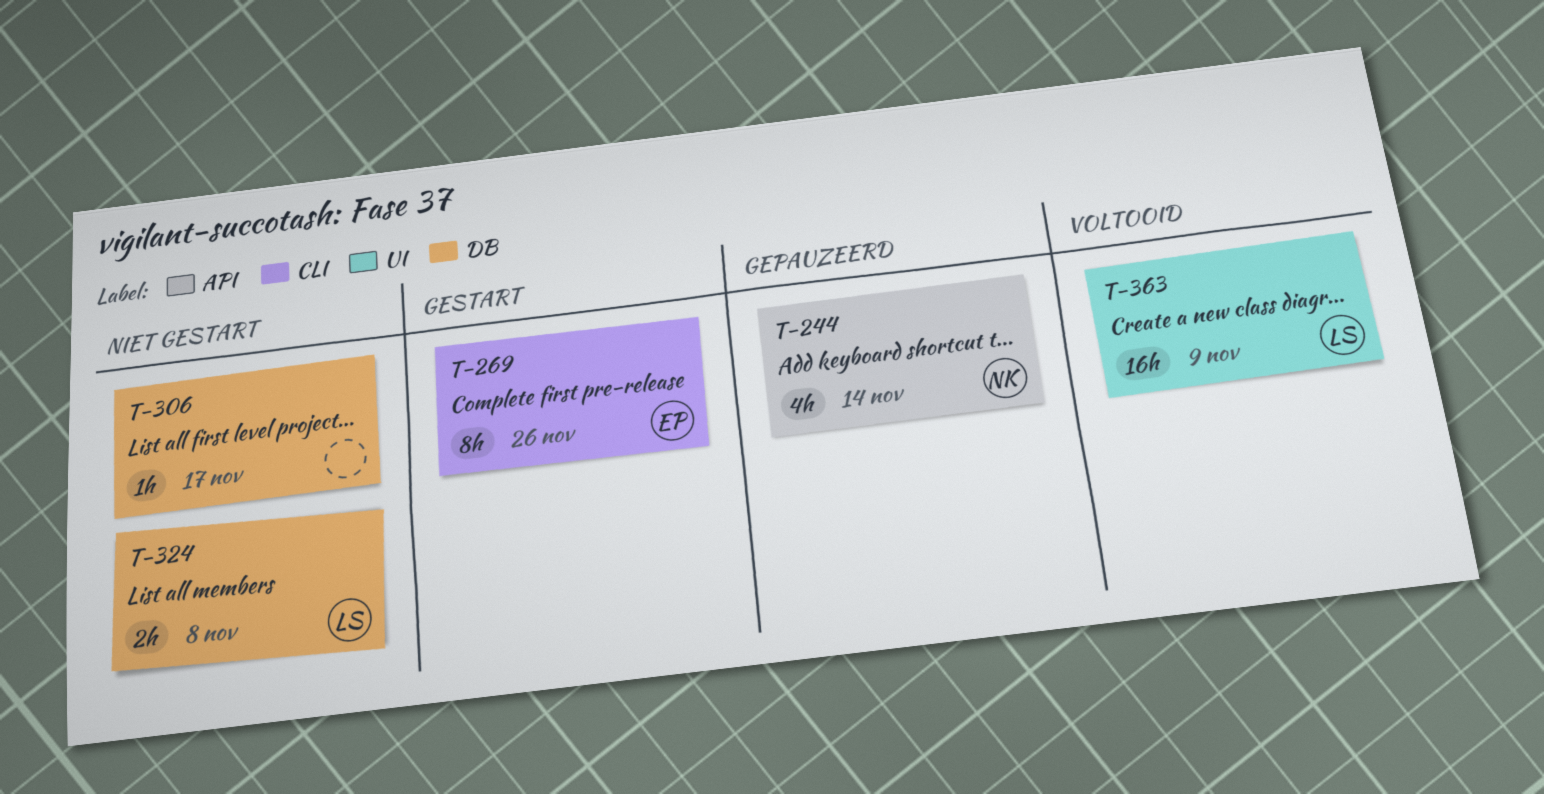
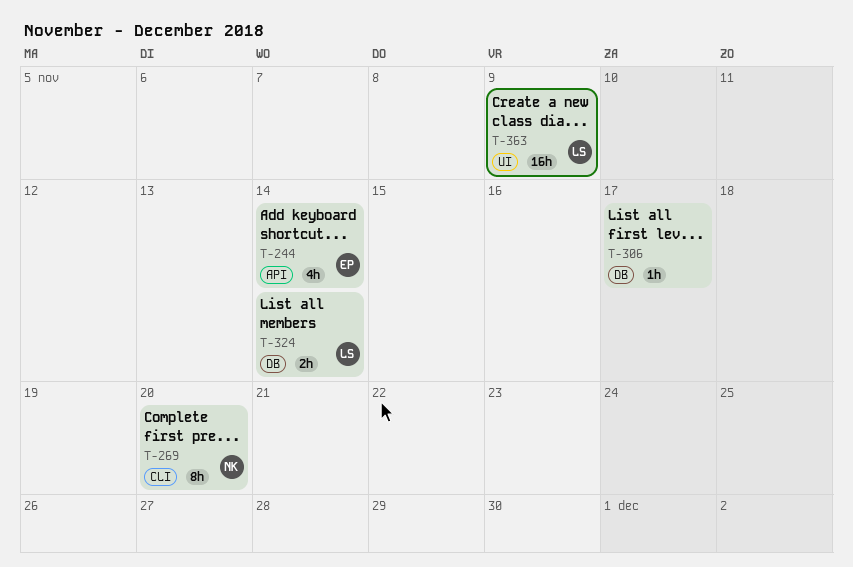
T-244, owner: NK -> EP
T-269, owner: EP -> NK
T-269, due: Nov 26 -> Nov 20
T-324, due: Nov 8 -> Nov 14

